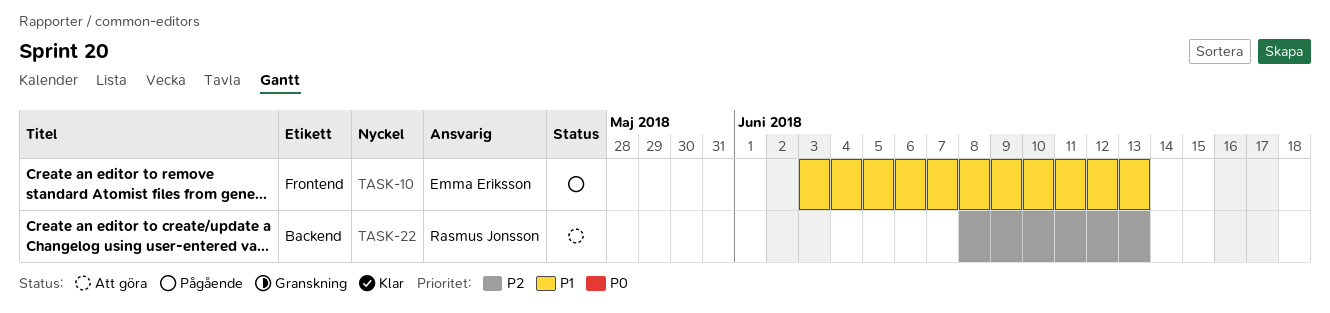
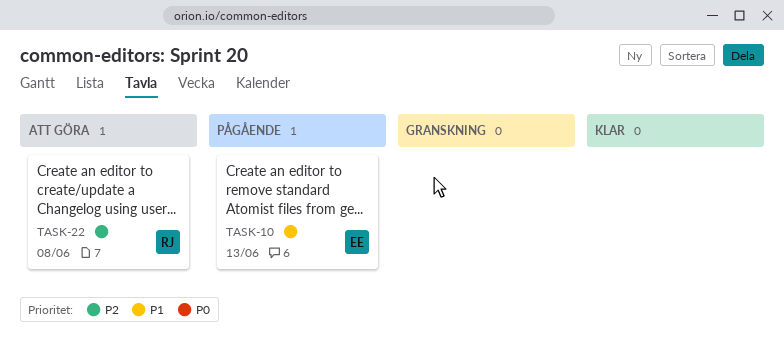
TASK-22, due: Jun 13 -> Jun 8

